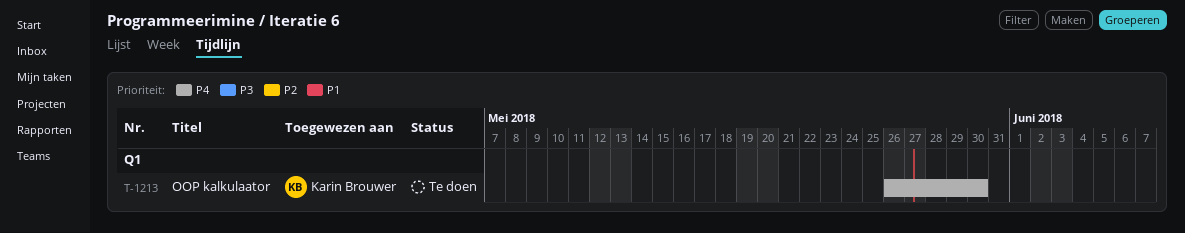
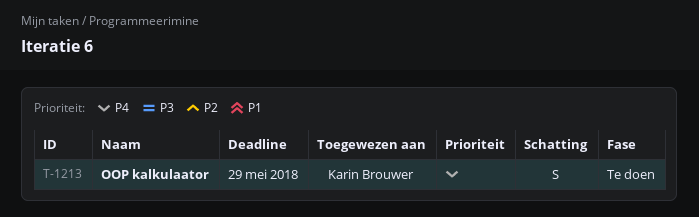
T-1213, due: May 30 -> May 29

